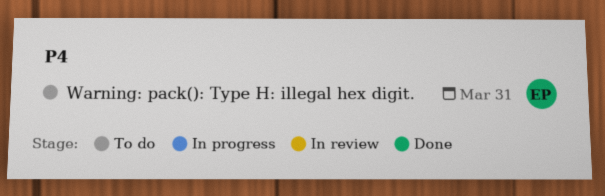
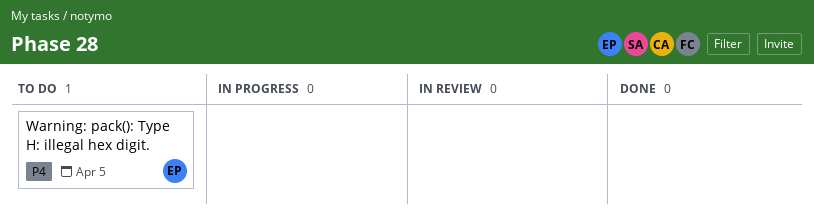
Warning: pack(): Type H: illegal hex digit., due: Mar 31 -> Apr 5

